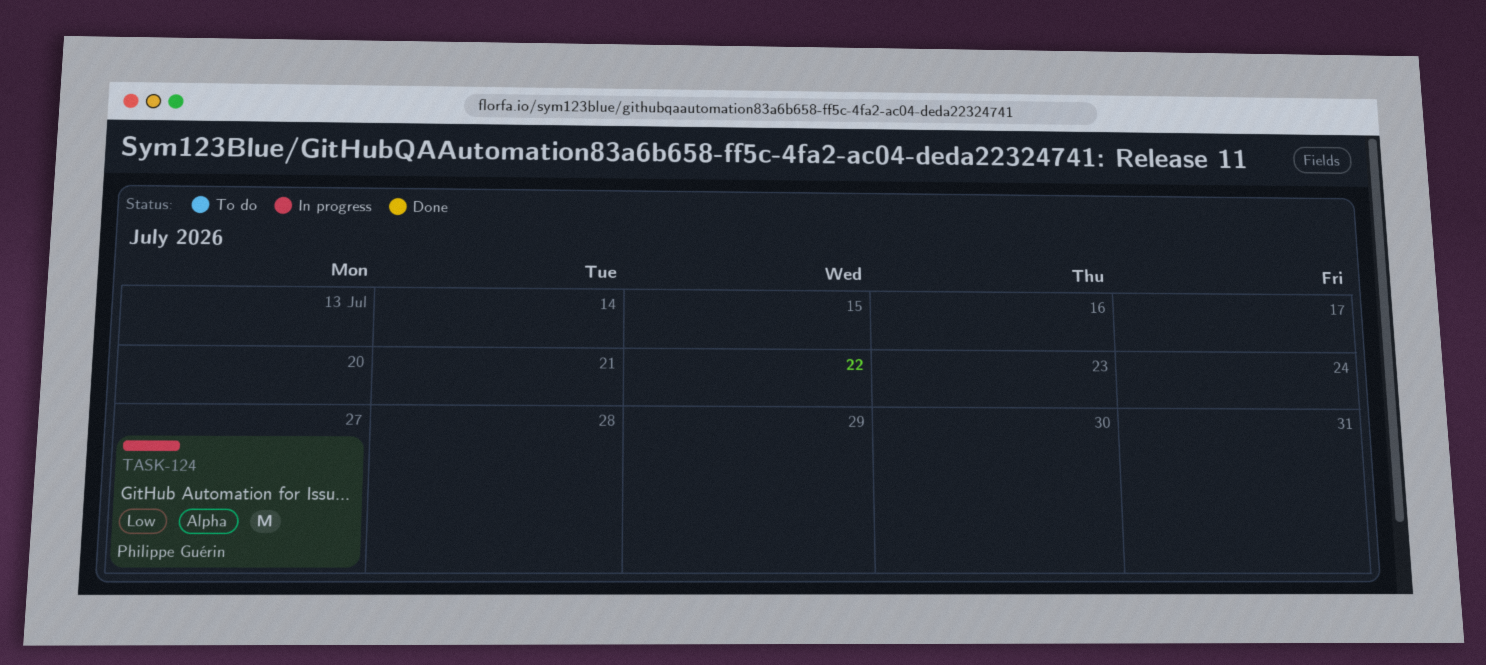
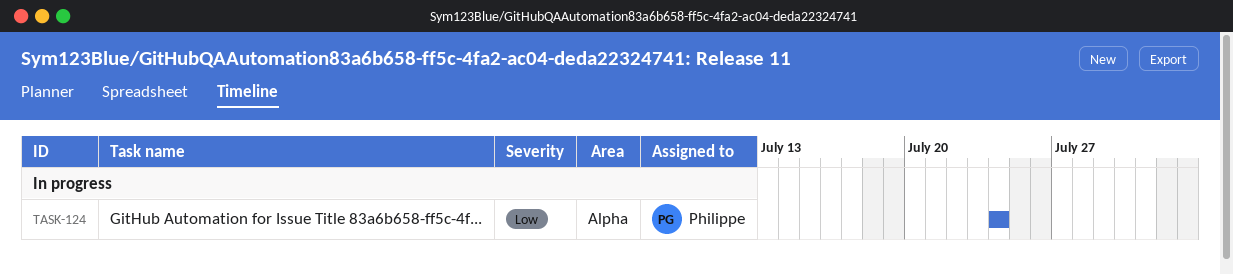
TASK-124, due: Jul 27 -> Jul 24

